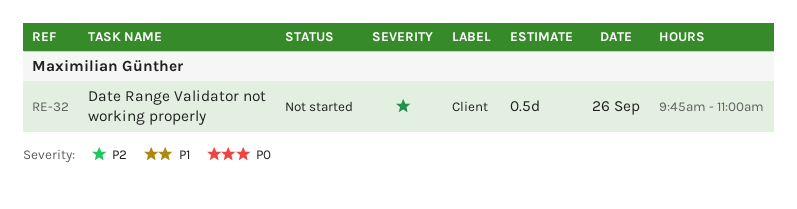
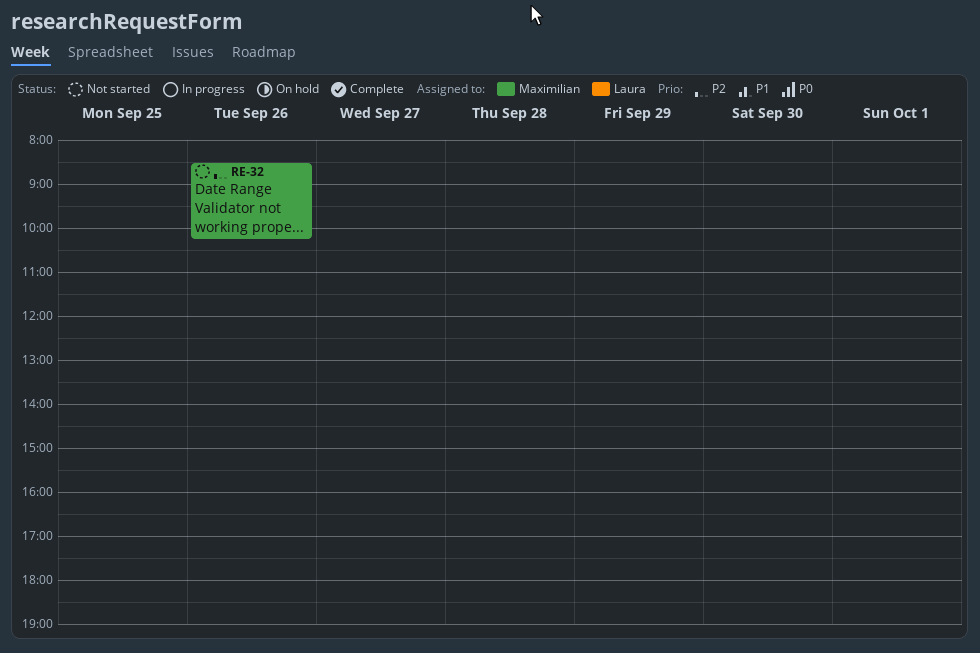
RE-32, begins: 09:45 -> 08:30
RE-32, ends: 11:00 -> 10:15

